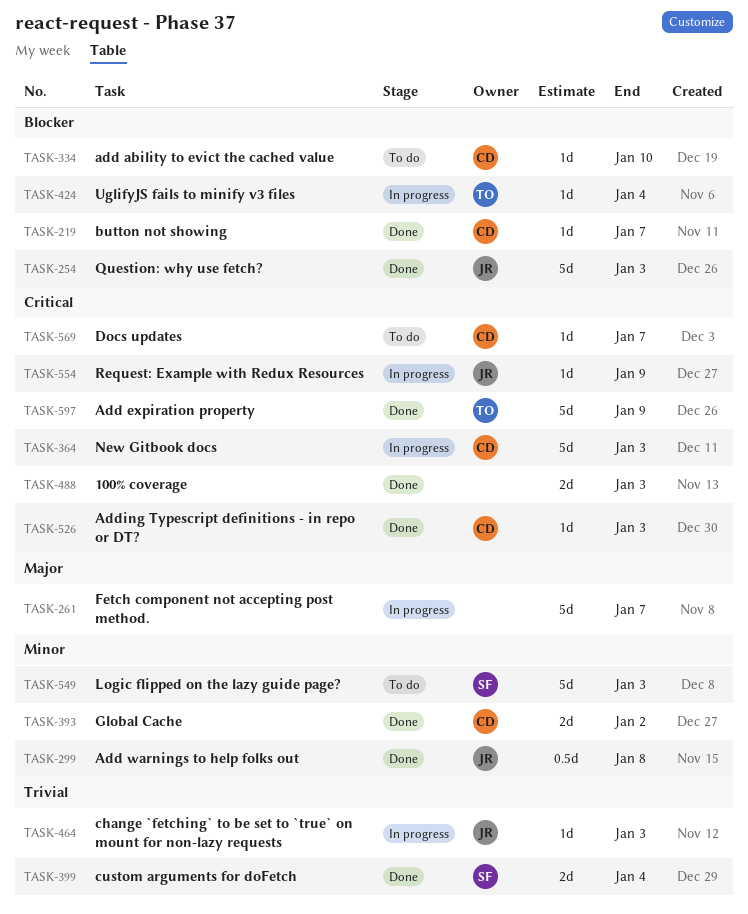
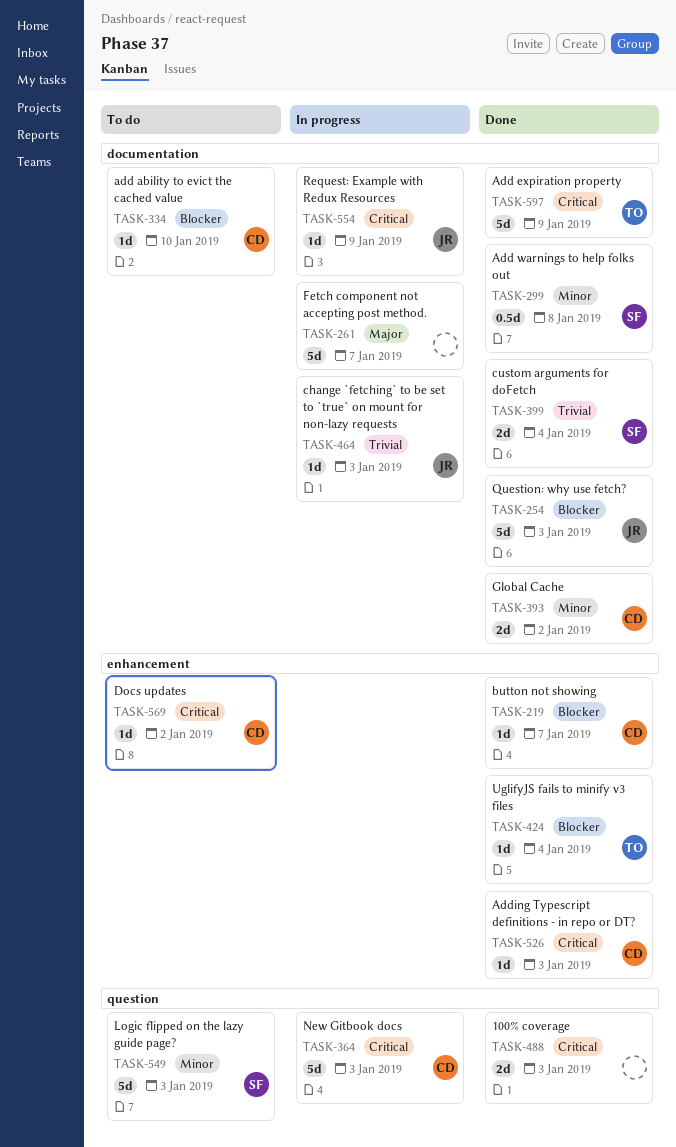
TASK-299, owner: JR -> SF
TASK-424, status: In progress -> Done
TASK-569, due: Jan 7 -> Jan 2

